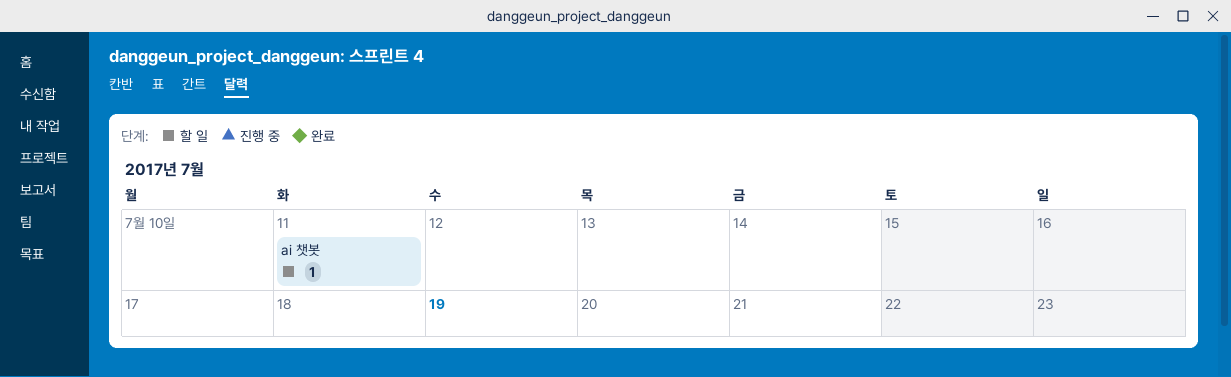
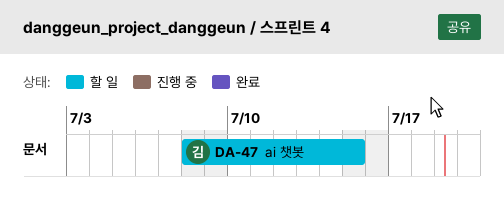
ai 챗봇, due: Jul 11 -> Jul 15

